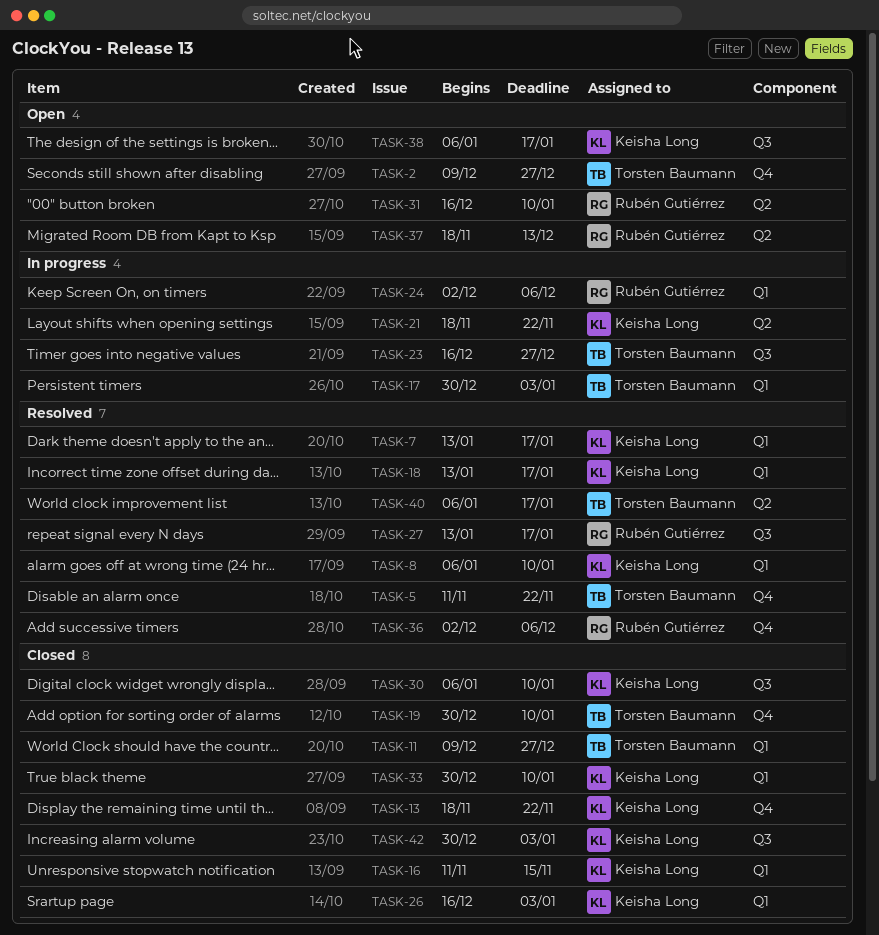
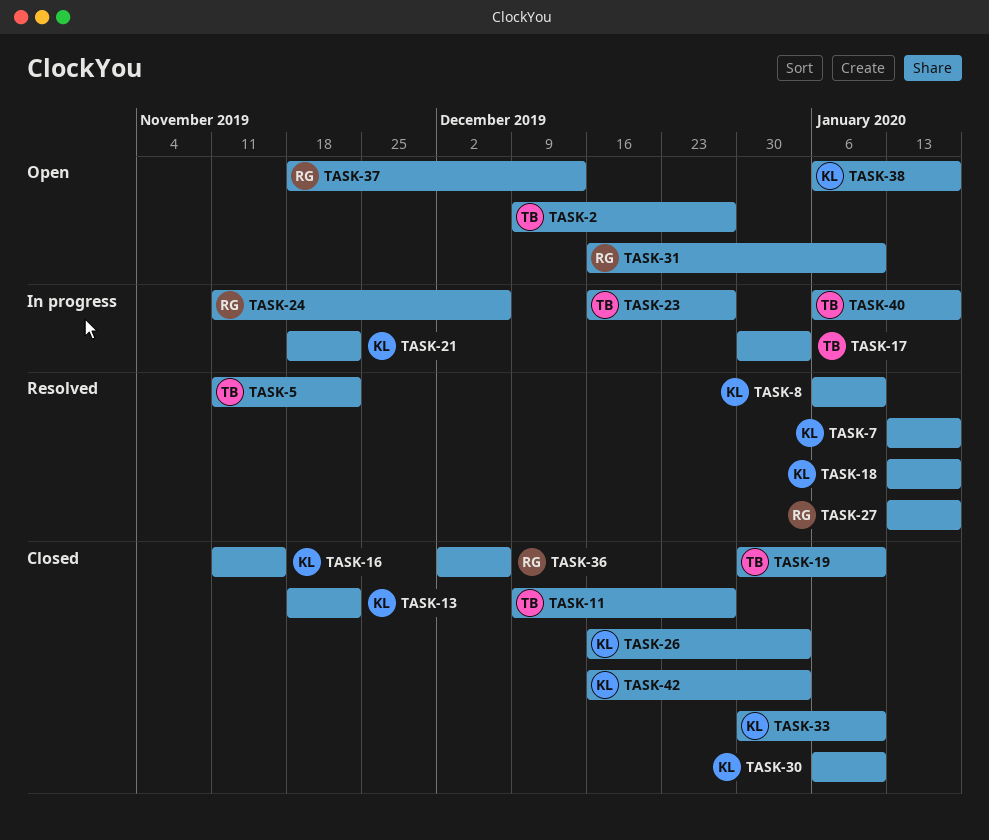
TASK-24, start: Dec 2 -> Nov 11
TASK-36, status: Resolved -> Closed
TASK-40, status: Resolved -> In progress
TASK-42, start: Dec 30 -> Dec 16

